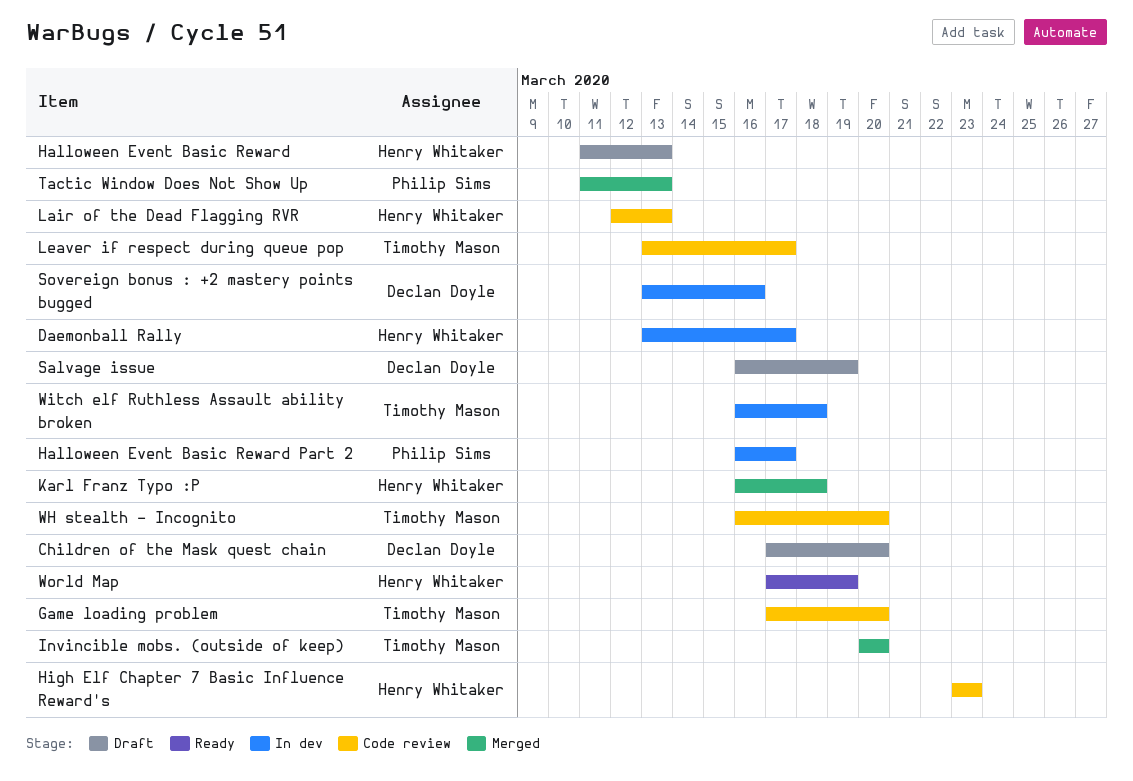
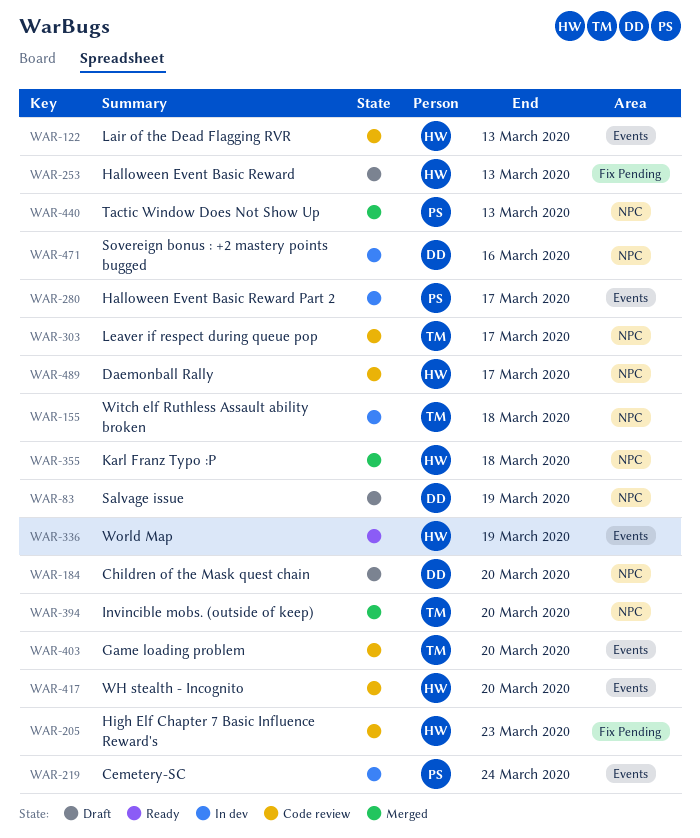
Cemetery-SC: none -> present
Daemonball Rally, status: In dev -> Code review
WH stealth - Incognito, owner: Timothy Mason -> Henry Whitaker

